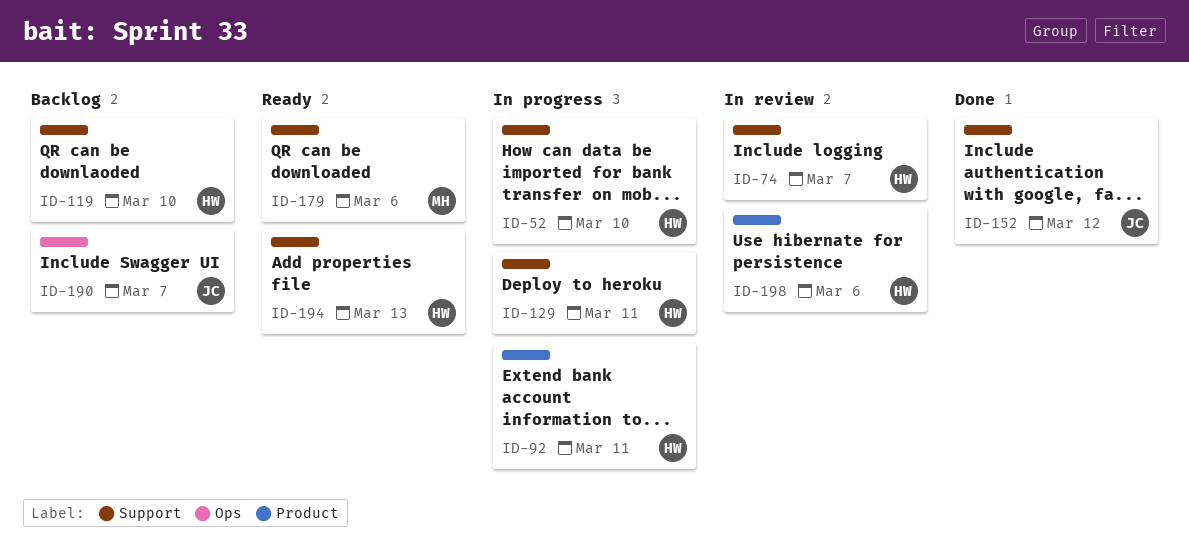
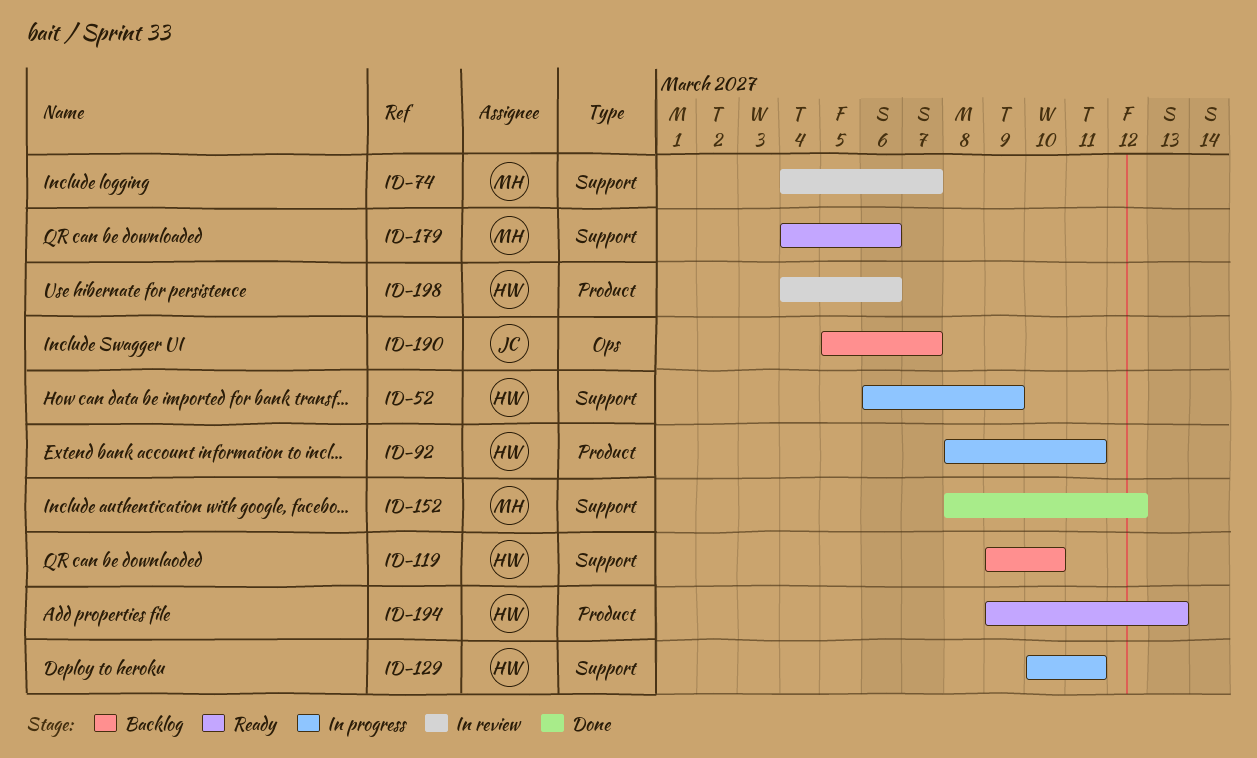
ID-52, due: Mar 10 -> Mar 9
ID-74, owner: HW -> MH
ID-152, owner: JC -> MH
ID-194, label: Support -> Product

